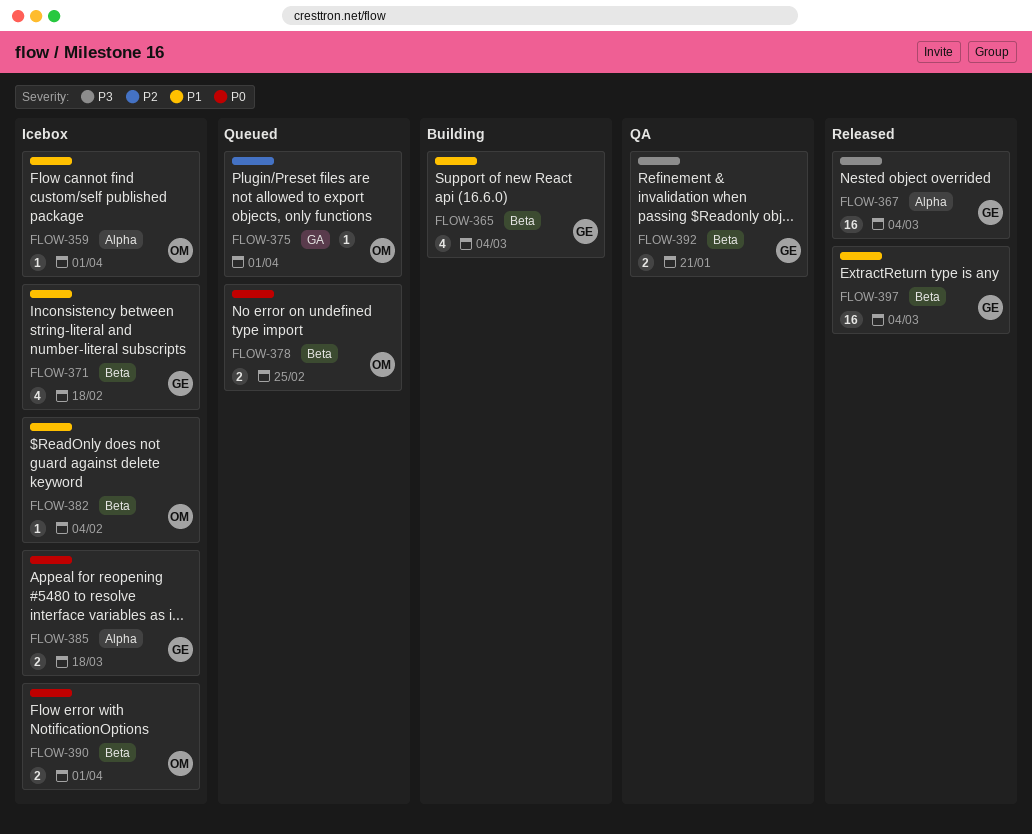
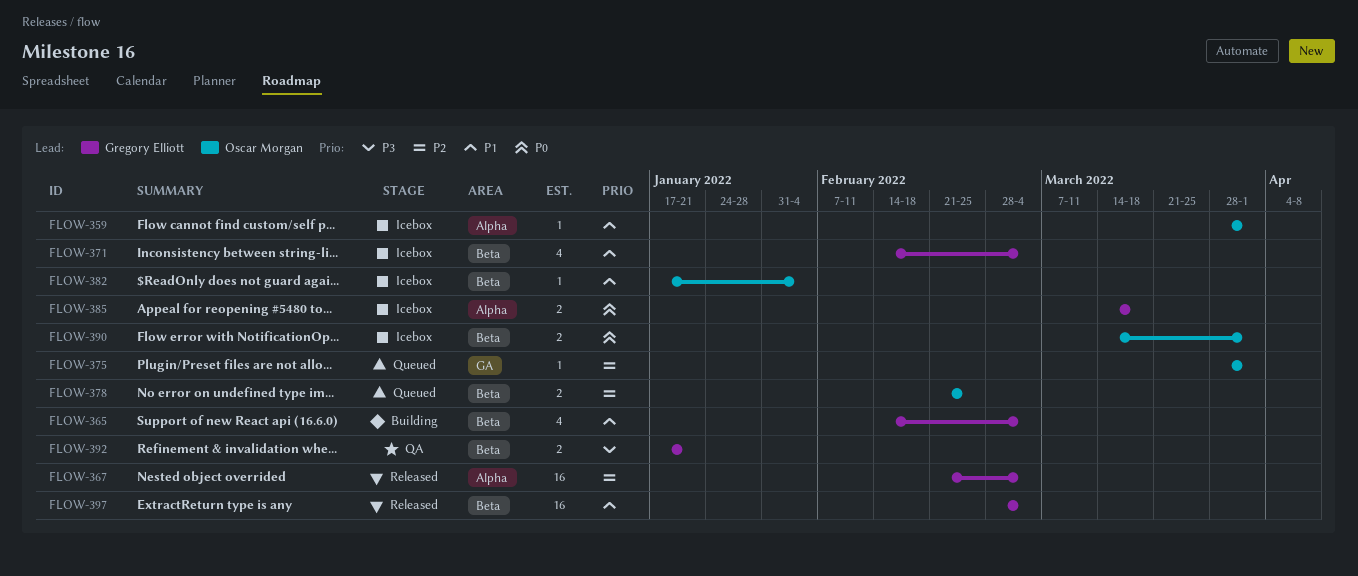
FLOW-367, priority: P3 -> P2
FLOW-371, due: Feb 18 -> Mar 4
FLOW-378, priority: P0 -> P2

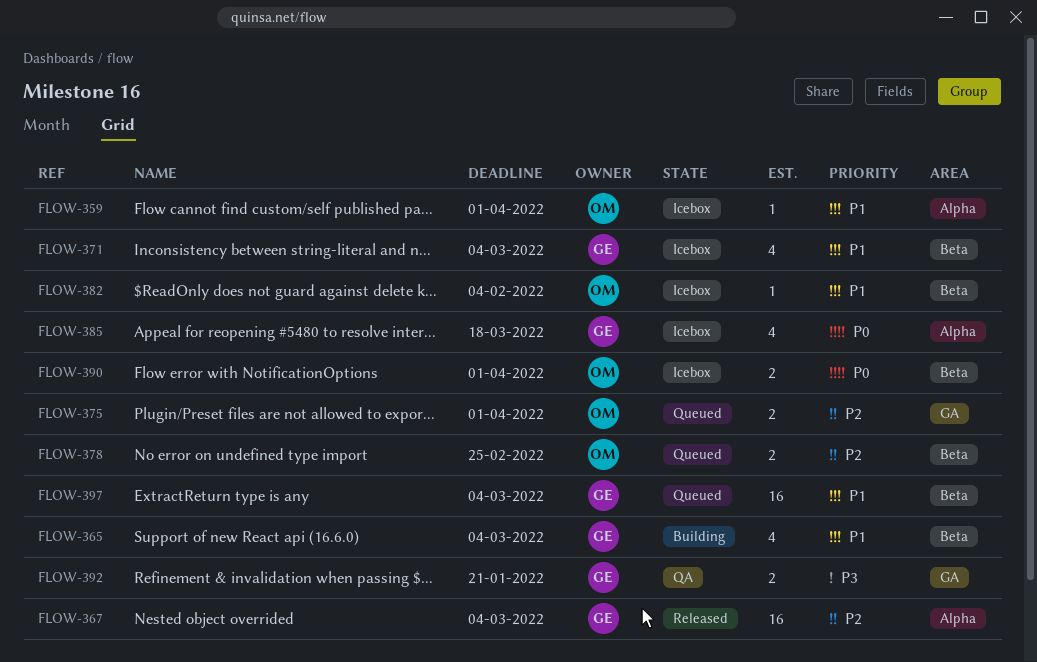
FLOW-375, estimate: 1 -> 2
FLOW-385, estimate: 2 -> 4
FLOW-392, label: Beta -> GA
FLOW-397, status: Released -> Queued

